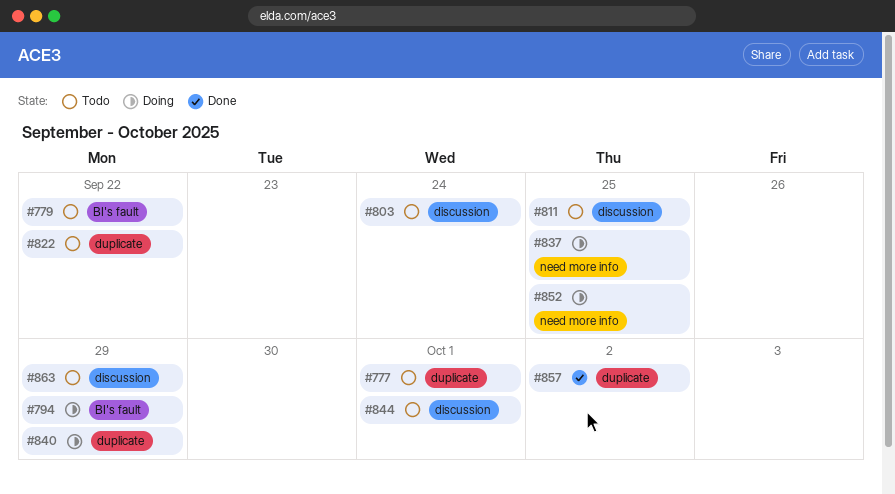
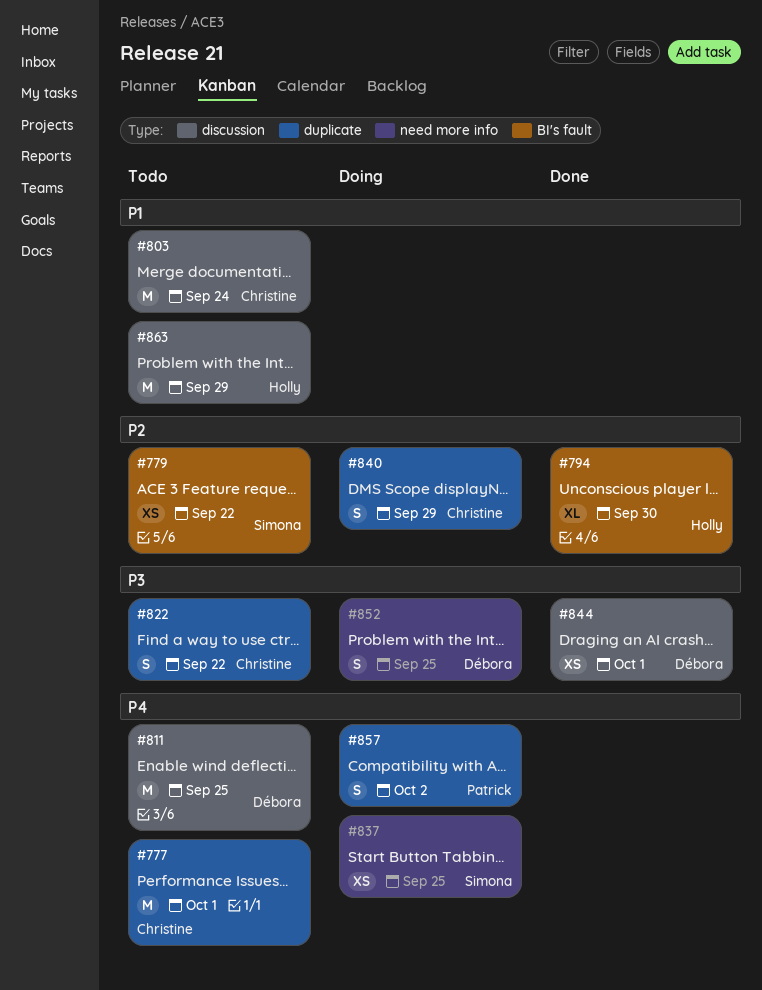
#794, status: Doing -> Done
#794, due: Sep 29 -> Sep 30
#844, status: Todo -> Done
#857, status: Done -> Doing

